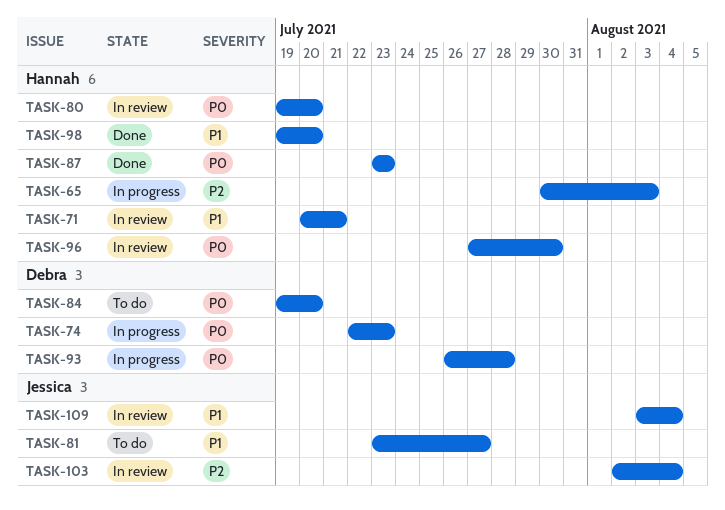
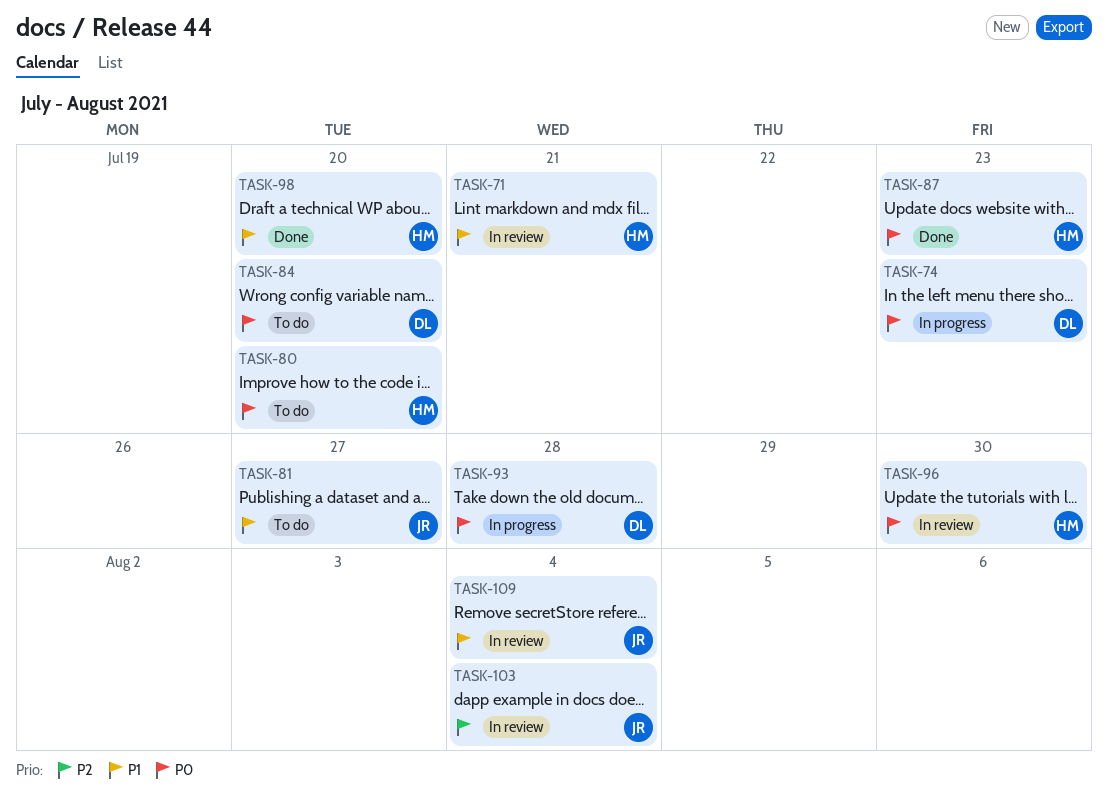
TASK-65: present -> none
TASK-80, status: In review -> To do

